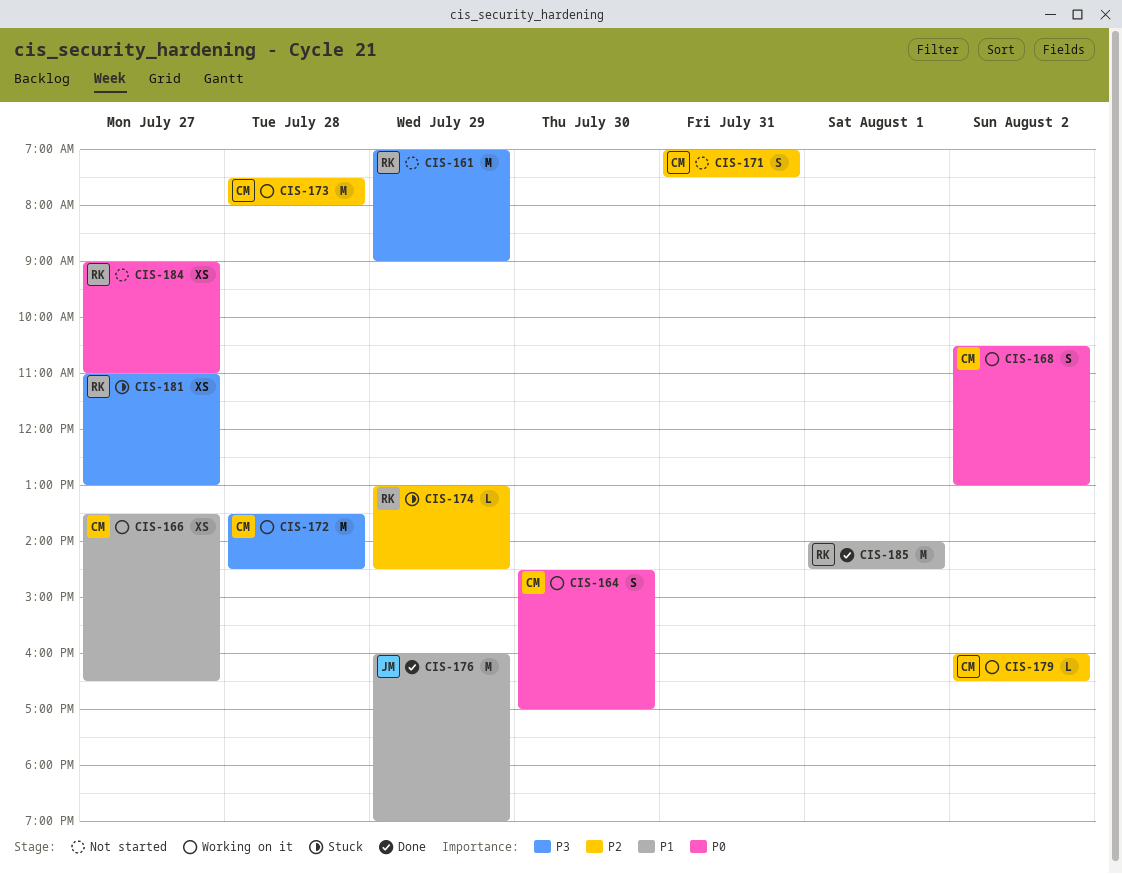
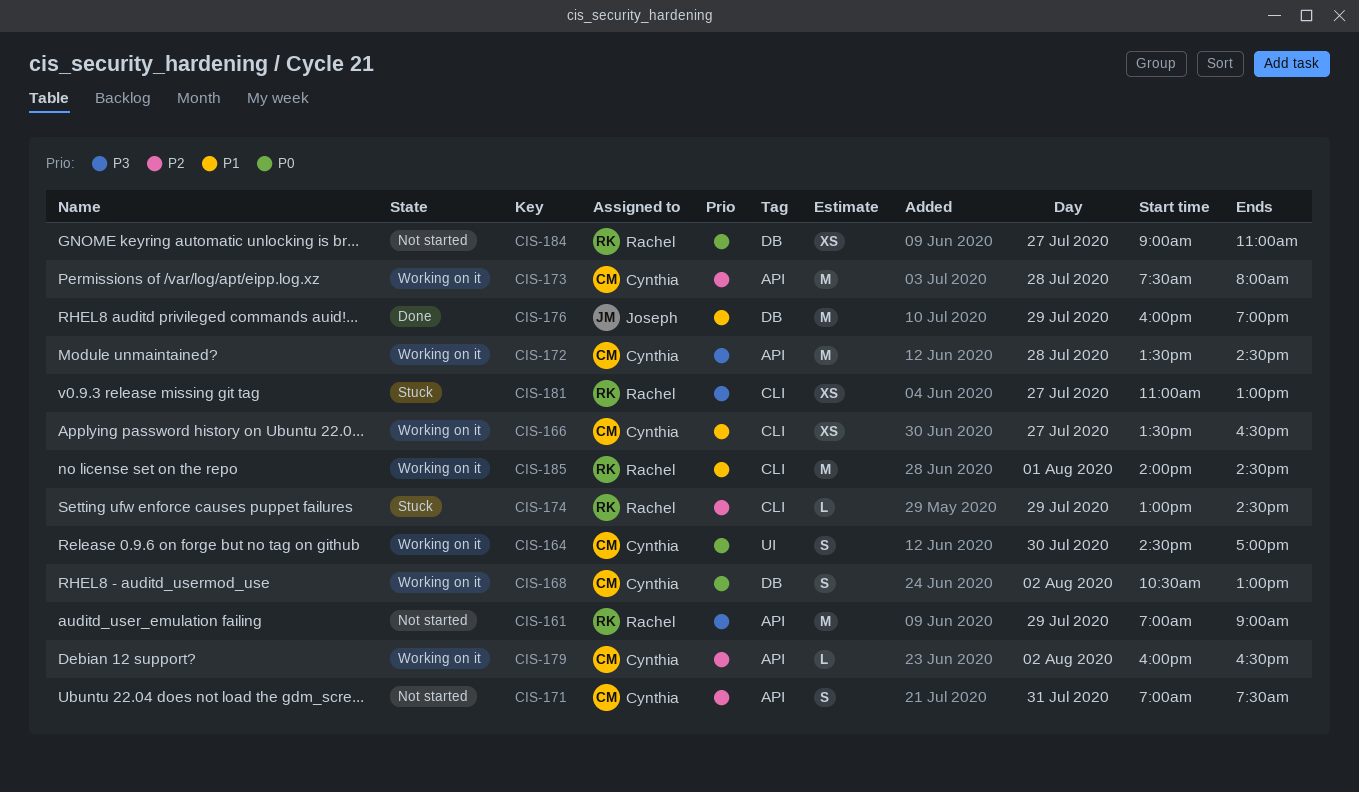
CIS-185, status: Done -> Working on it

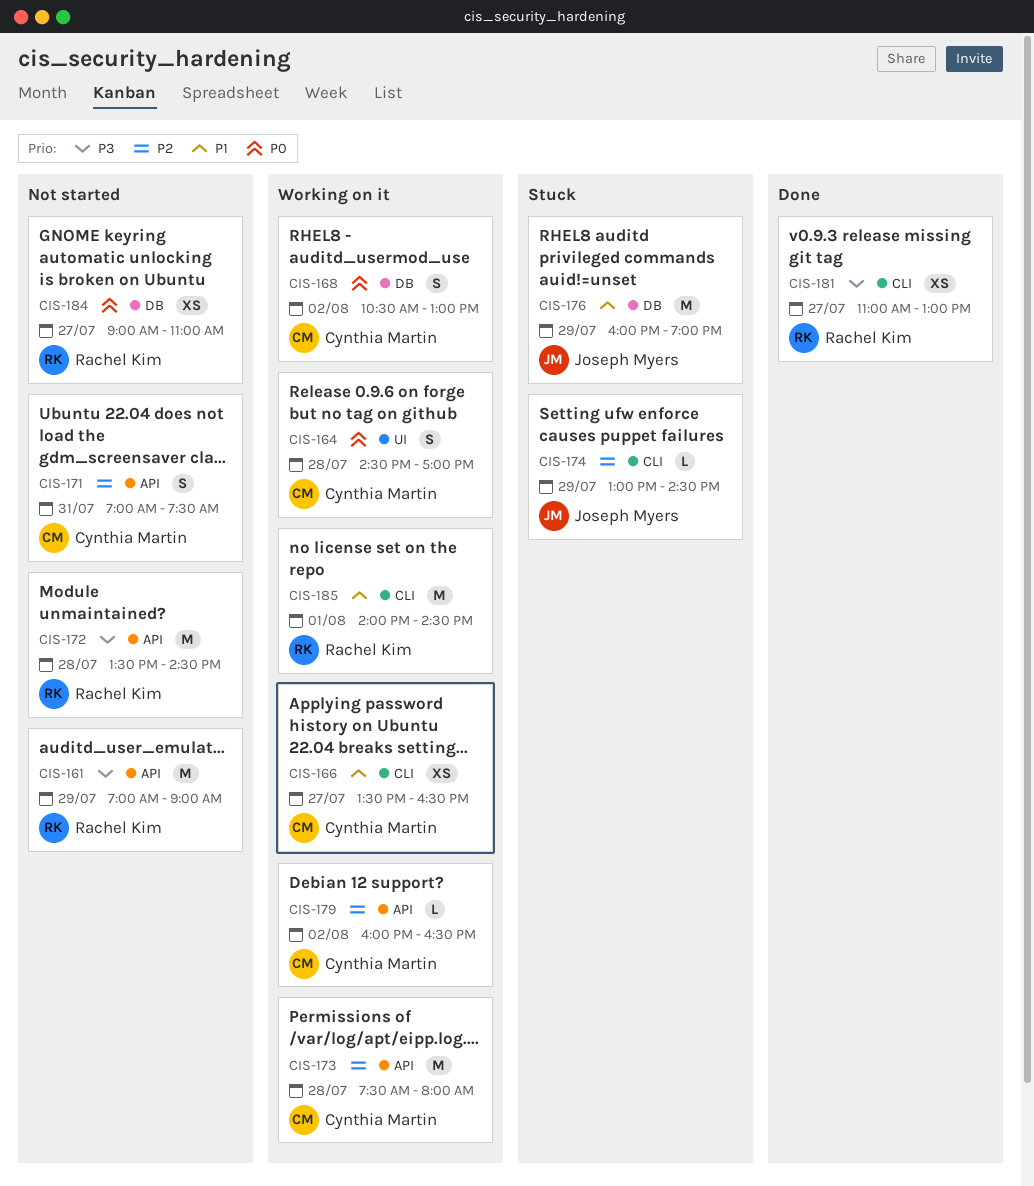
CIS-164, day: Jul 30 -> Jul 28
CIS-172, status: Working on it -> Not started
CIS-172, owner: Cynthia Martin -> Rachel Kim
CIS-174, owner: Rachel Kim -> Joseph Myers
CIS-176, status: Done -> Stuck
CIS-181, status: Stuck -> Done

